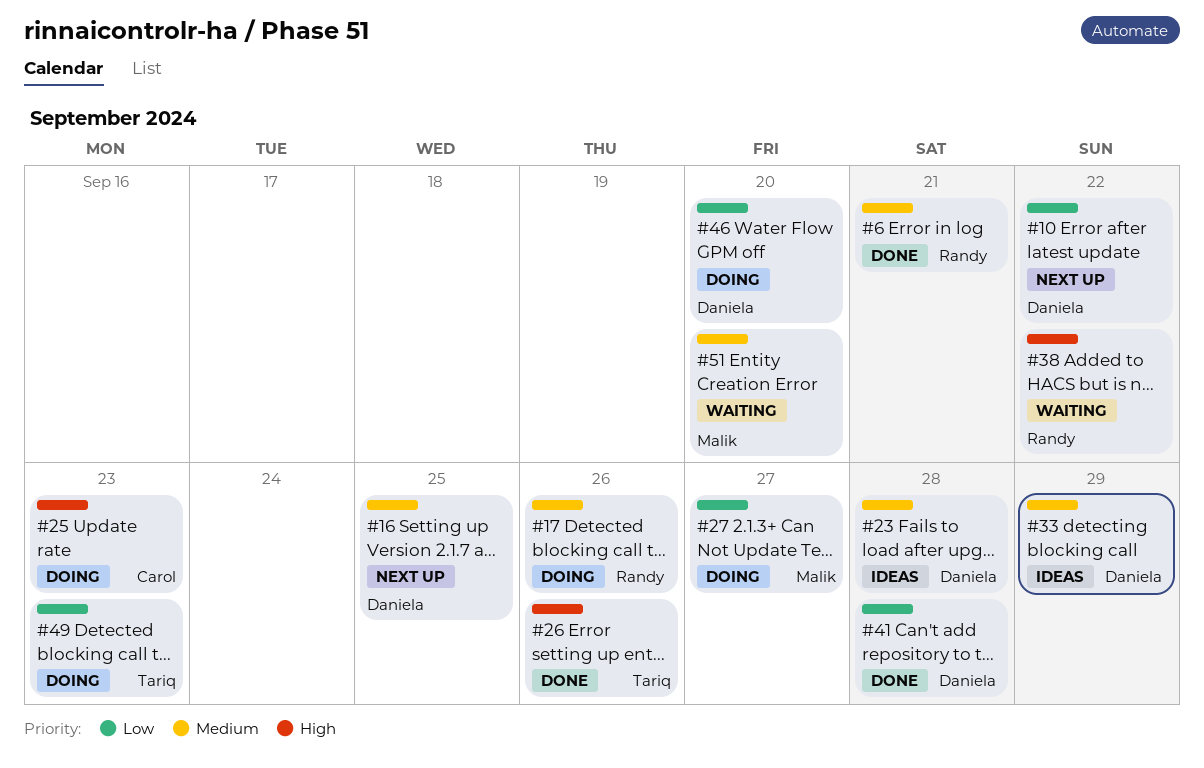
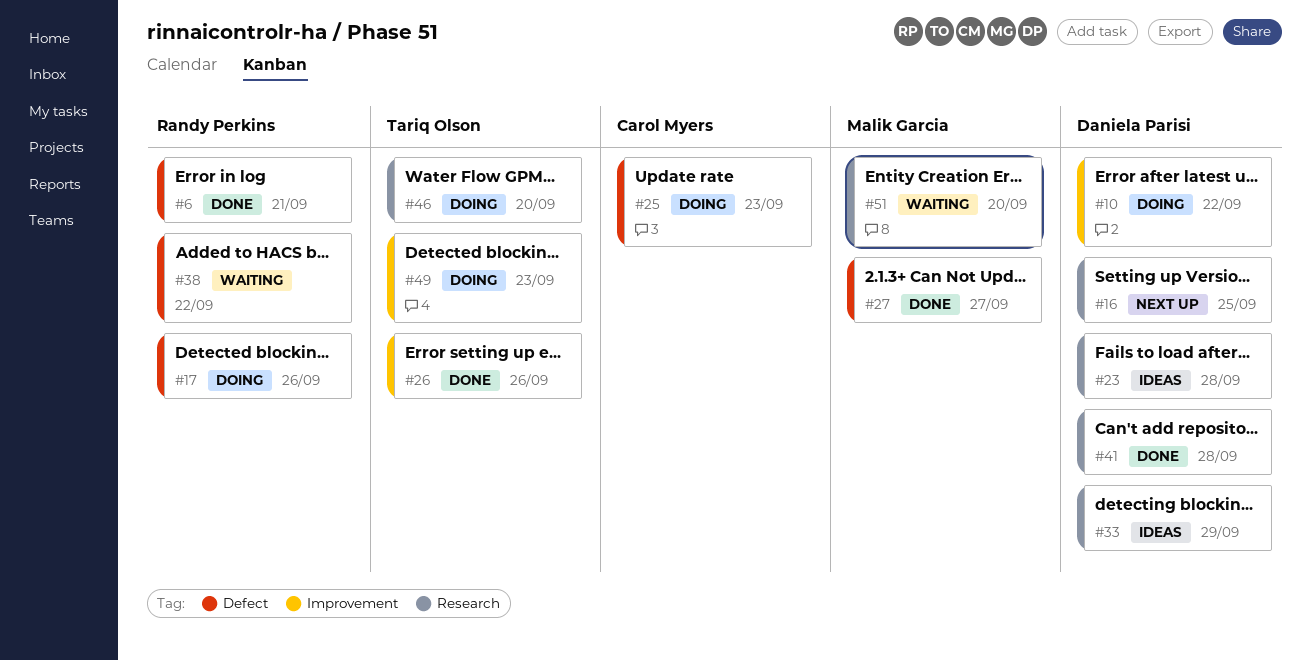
#10, status: Next up -> Doing
#27, status: Doing -> Done
#46, owner: Daniela Parisi -> Tariq Olson

